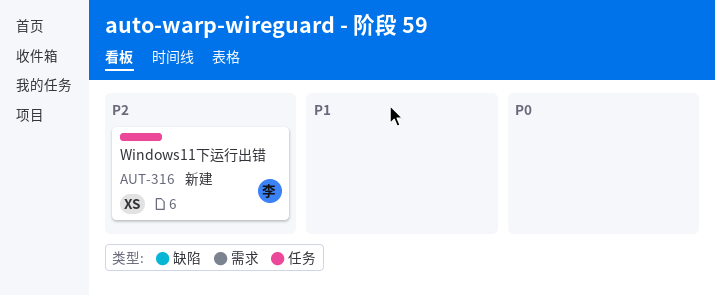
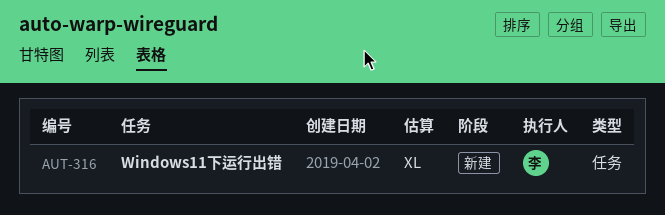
AUT-316, estimate: XS -> XL

